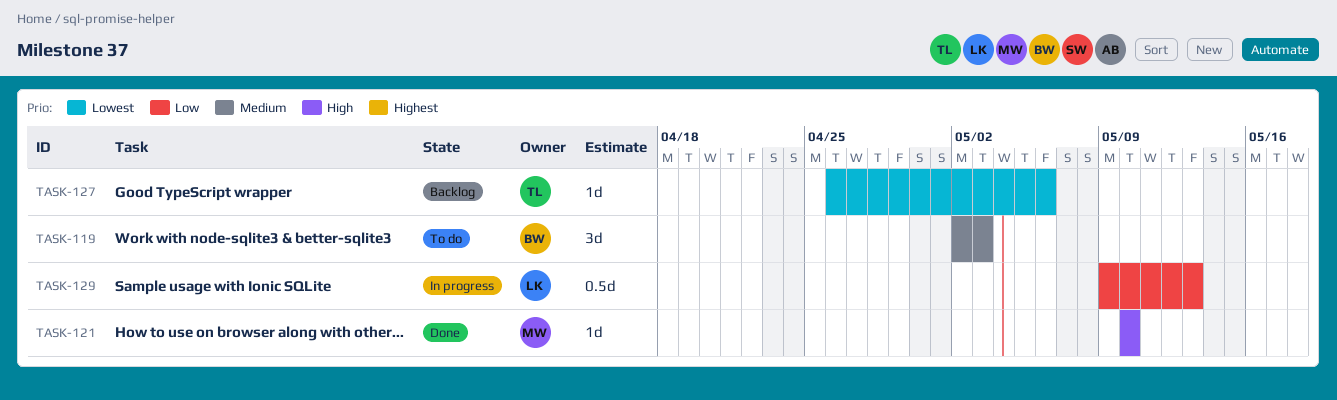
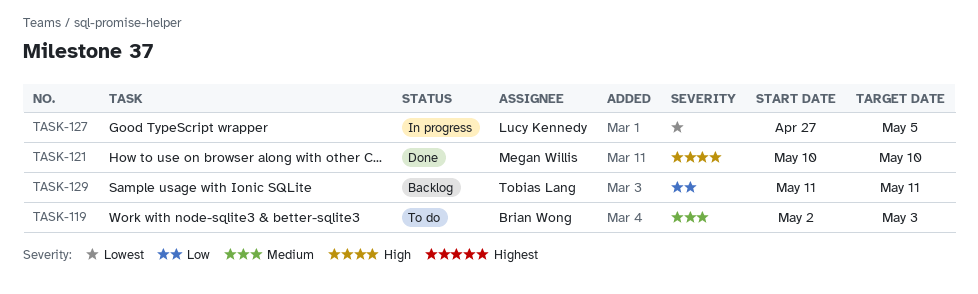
TASK-127, status: Backlog -> In progress
TASK-127, owner: Tobias Lang -> Lucy Kennedy
TASK-127, start: Apr 26 -> Apr 27
TASK-127, due: May 6 -> May 5
TASK-129, status: In progress -> Backlog
TASK-129, owner: Lucy Kennedy -> Tobias Lang
TASK-129, start: May 9 -> May 11
TASK-129, due: May 13 -> May 11

